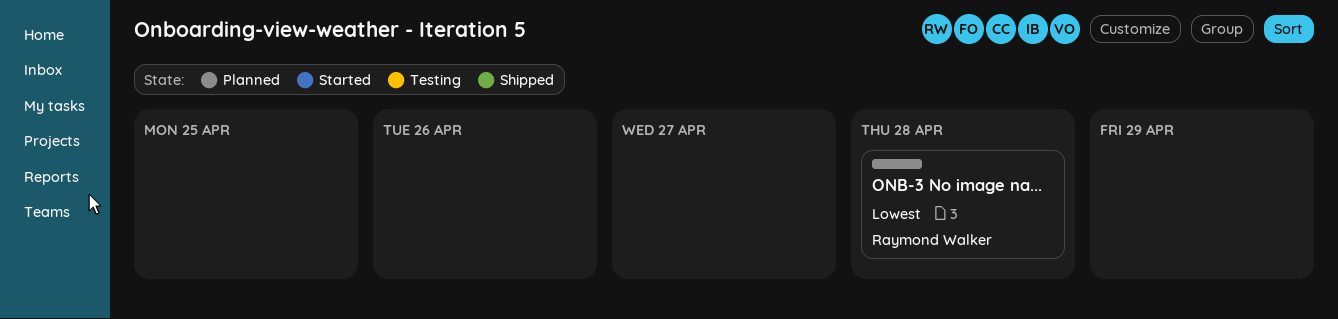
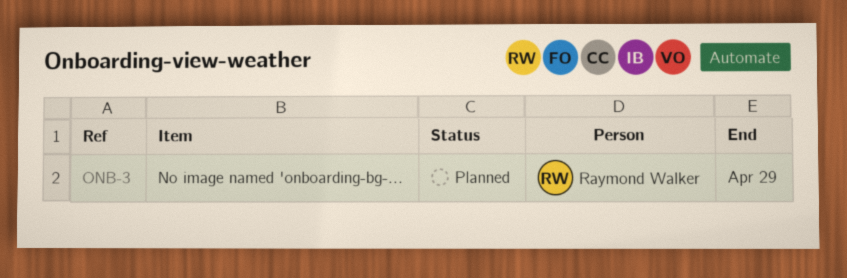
ONB-3, due: Apr 28 -> Apr 29

